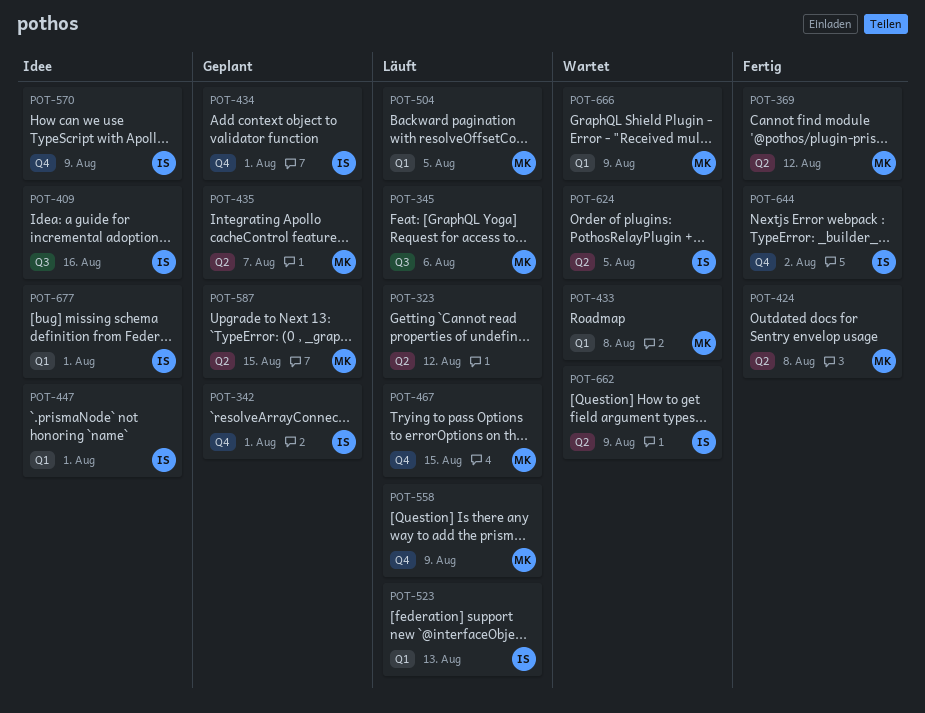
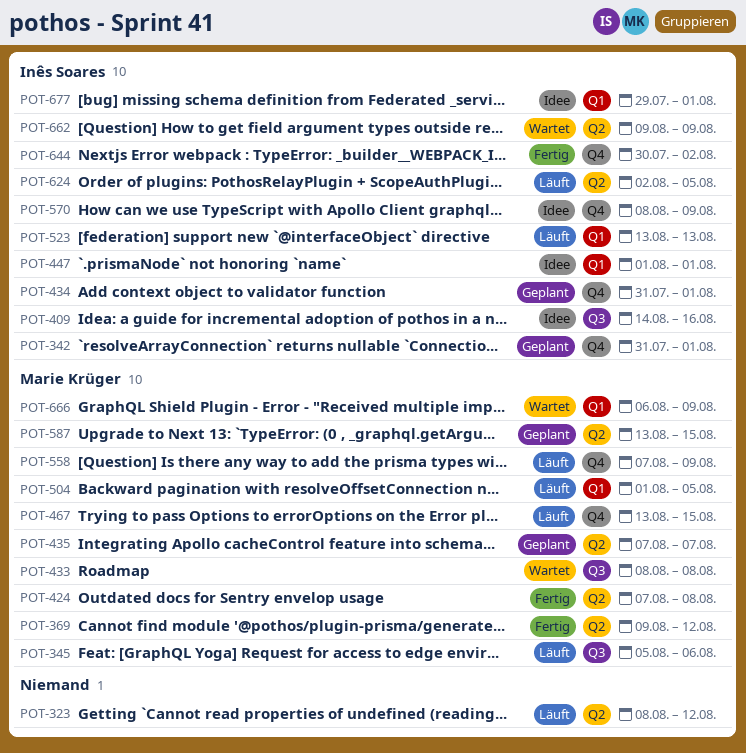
POT-433, label: Q1 -> Q3
POT-624, status: Wartet -> Läuft

